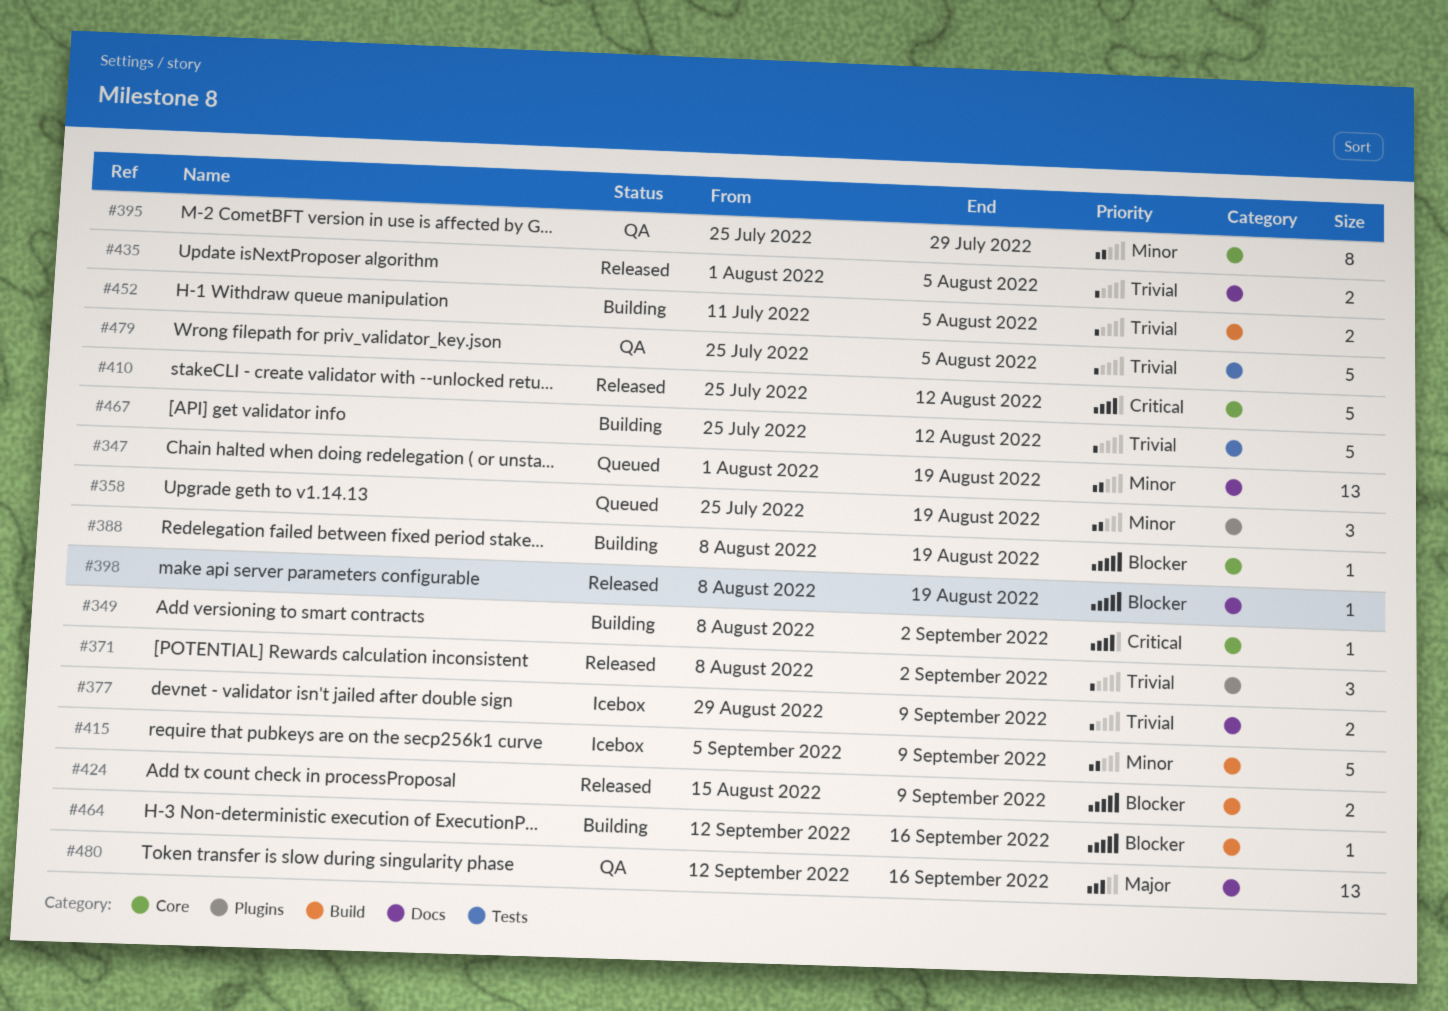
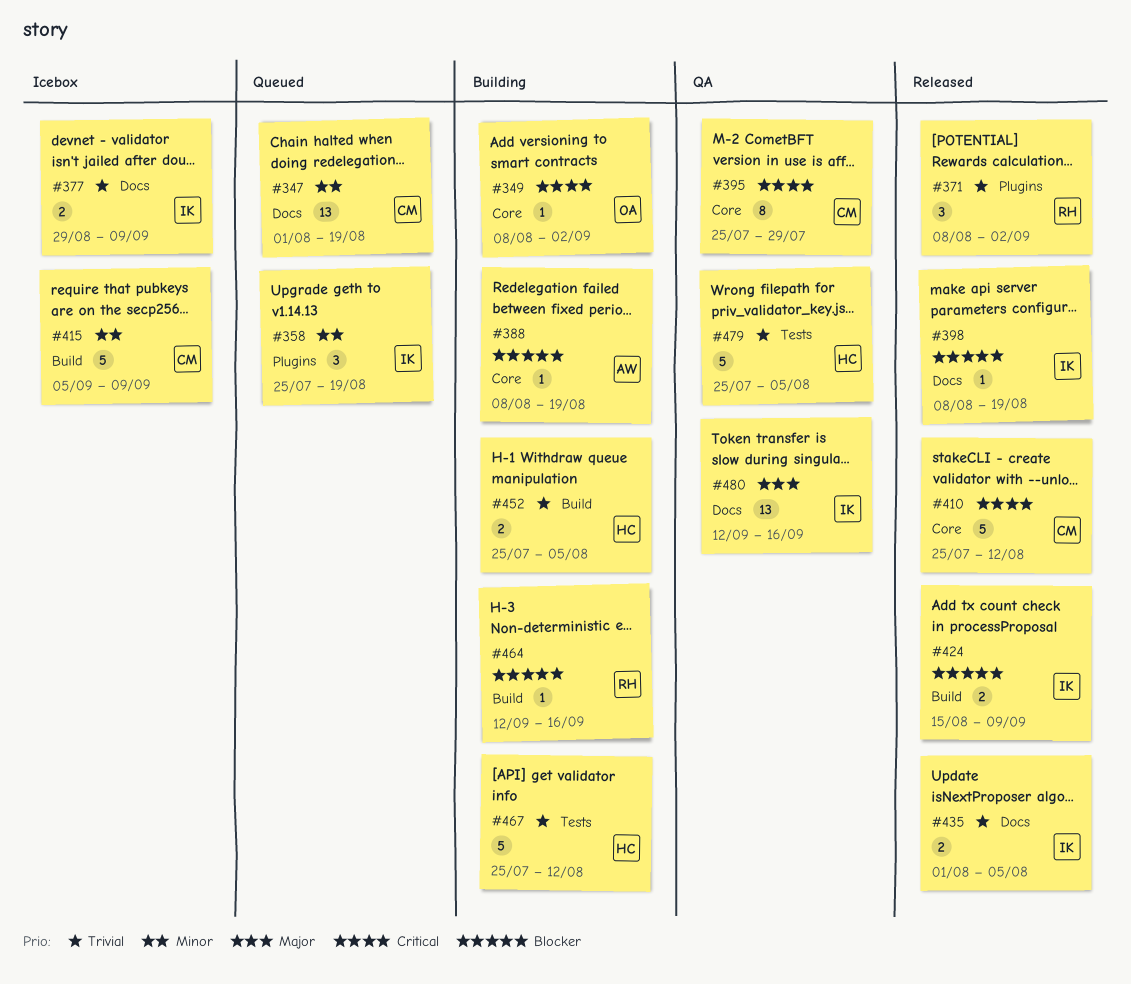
#395, priority: Minor -> Critical
#452, start: Jul 11 -> Jul 25

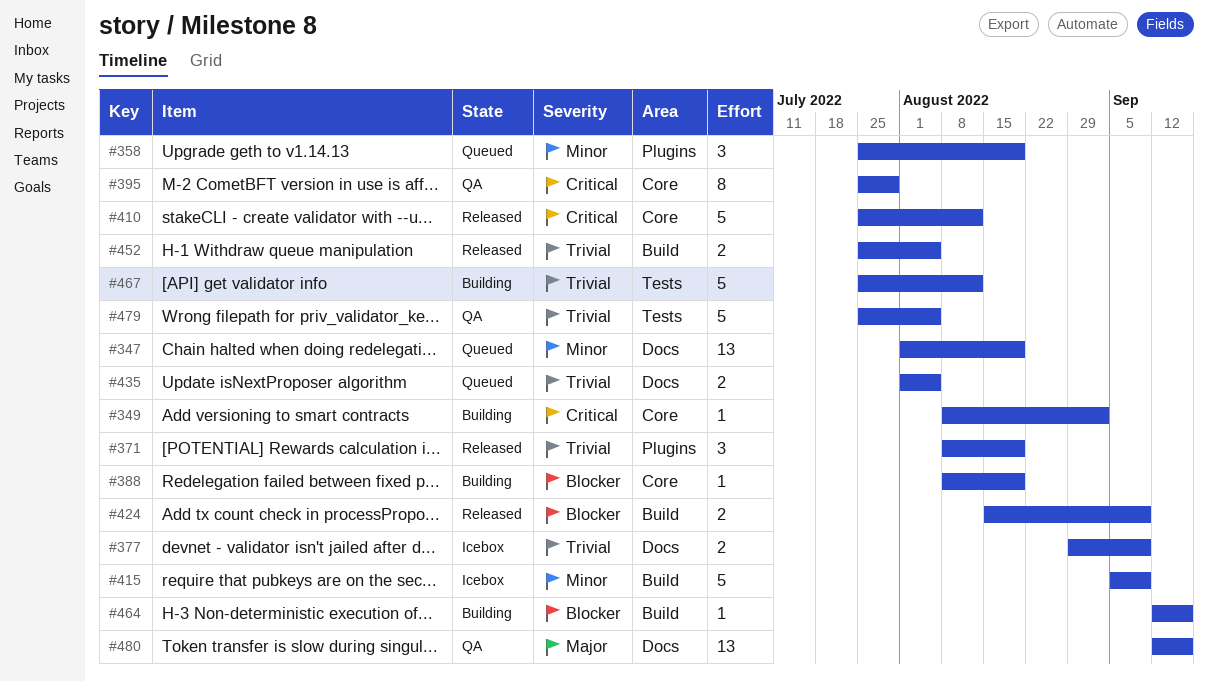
#371, due: Sep 2 -> Aug 19
#398: present -> none
#435, status: Released -> Queued
#452, status: Building -> Released

